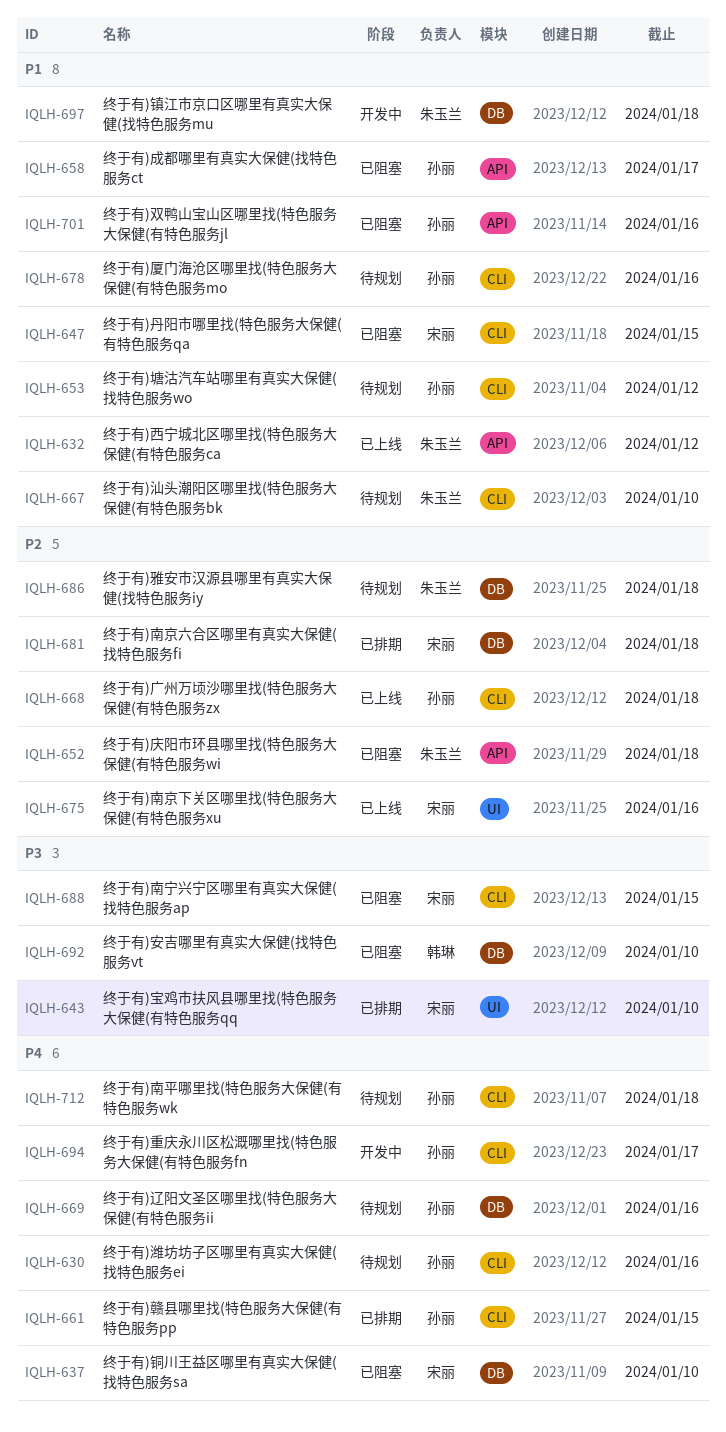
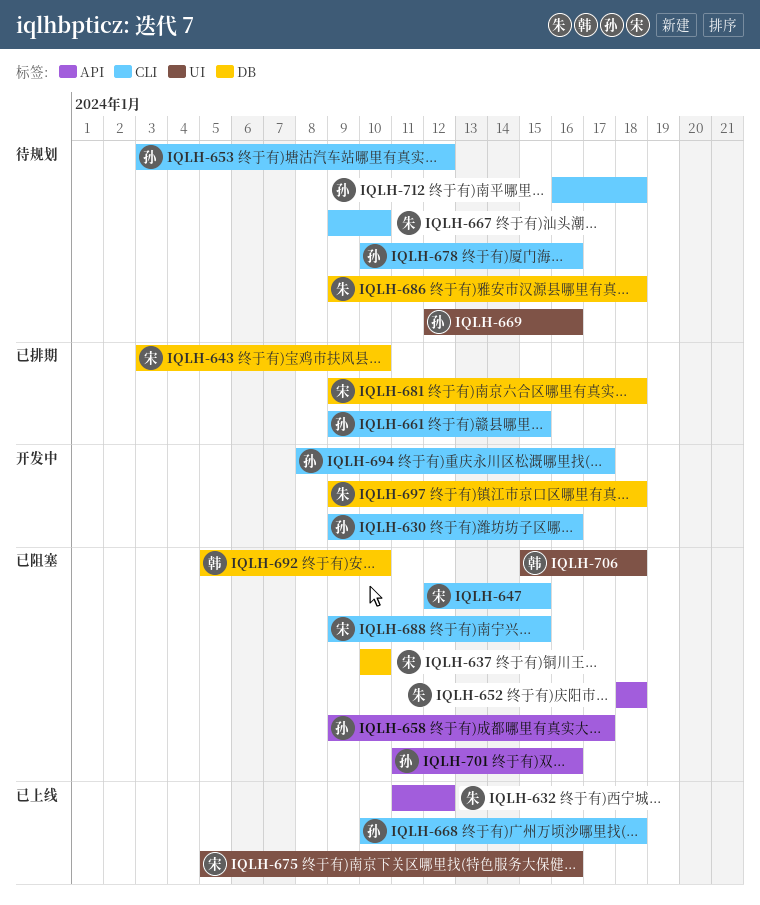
IQLH-630, status: 待规划 -> 开发中
IQLH-643, label: UI -> DB
IQLH-669, label: DB -> UI
IQLH-706: none -> present

